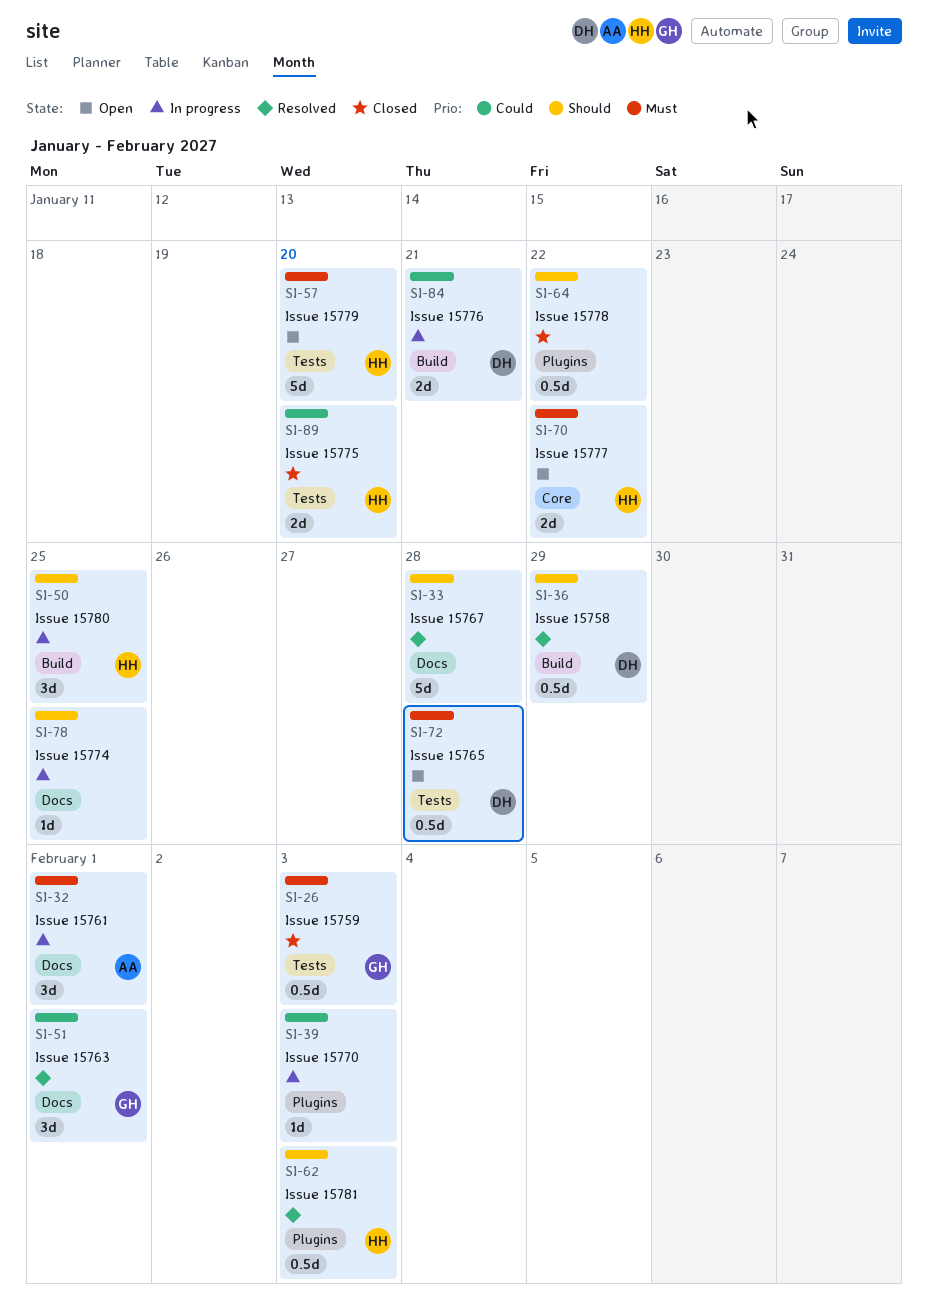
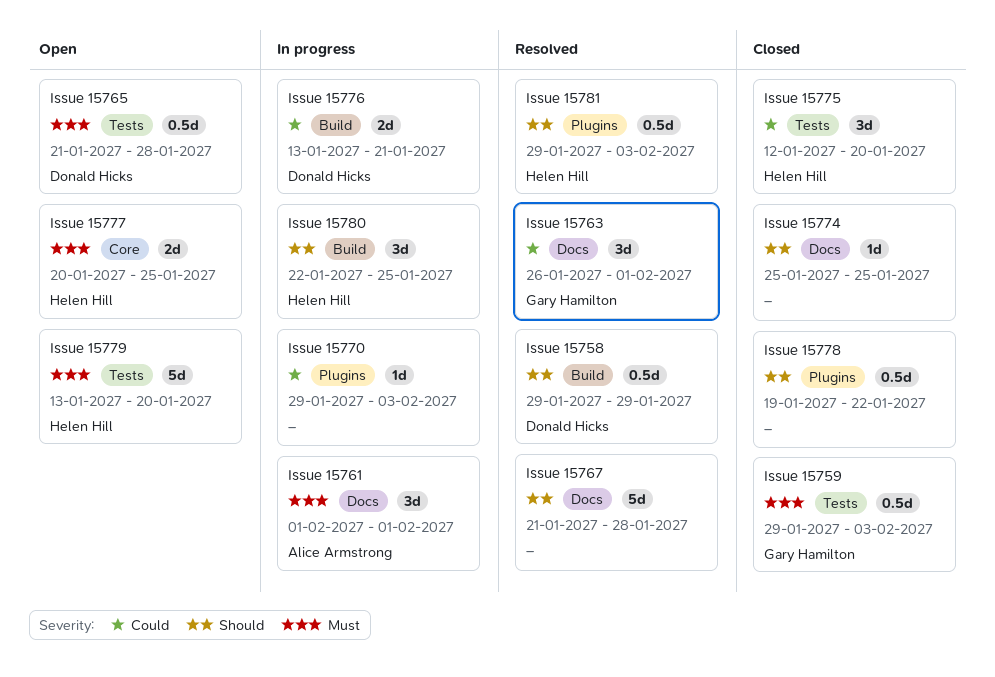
Issue 15774, status: In progress -> Closed
Issue 15775, estimate: 2d -> 3d
Issue 15777, due: Jan 22 -> Jan 25

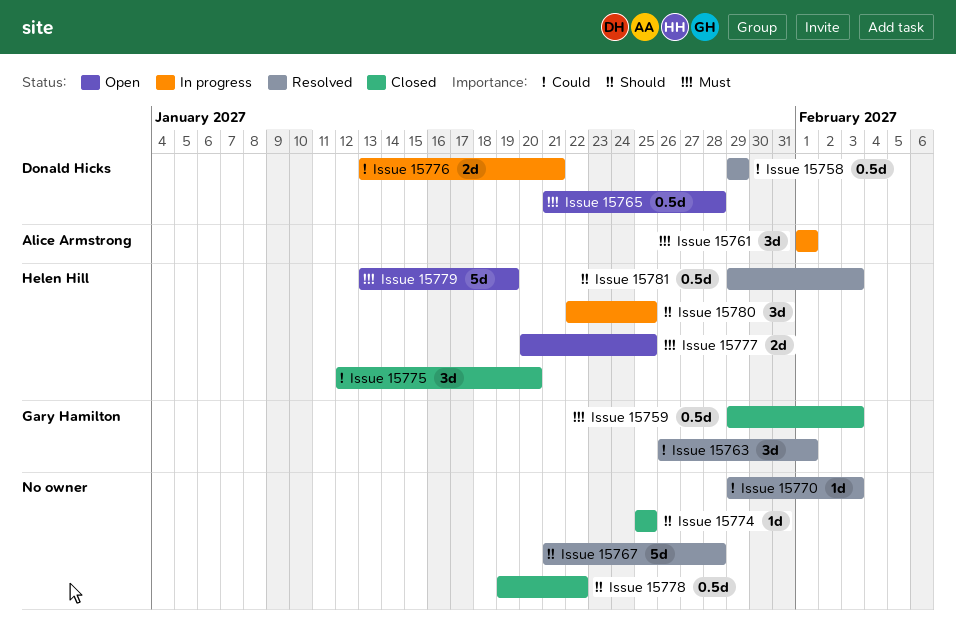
Issue 15758, priority: Should -> Could
Issue 15770, status: In progress -> Resolved
Issue 15779, due: Jan 20 -> Jan 19

